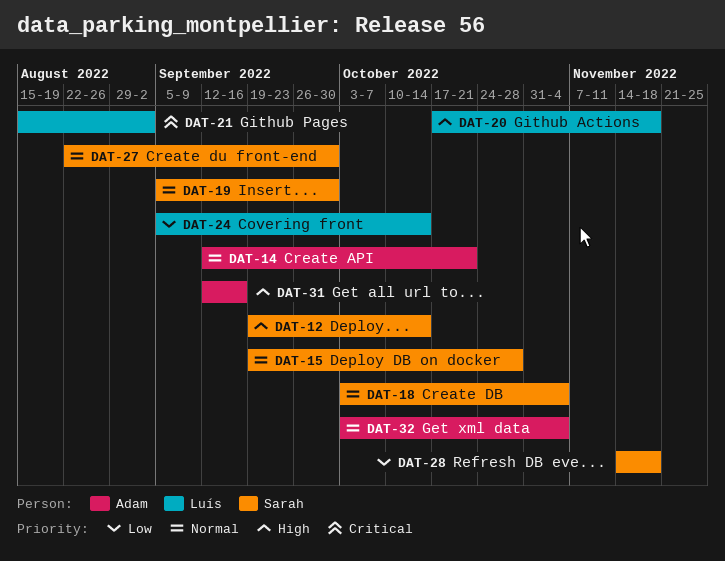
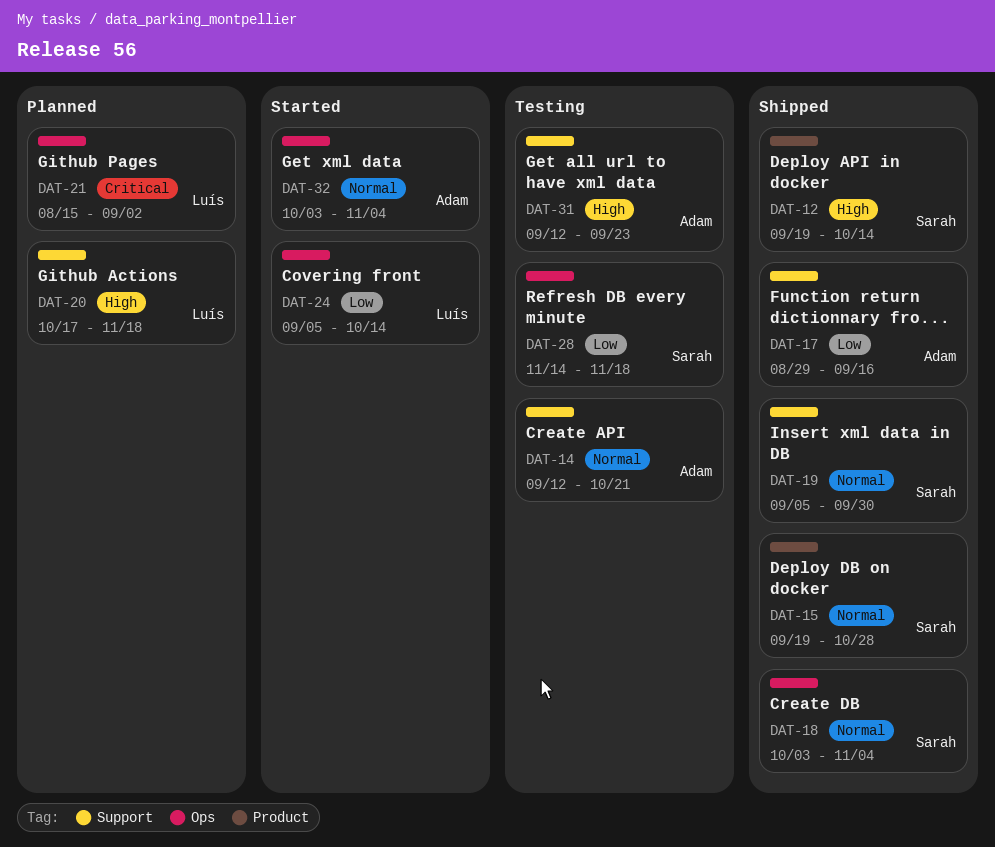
DAT-17: none -> present
DAT-27: present -> none
DAT-31, due: Sep 16 -> Sep 23

